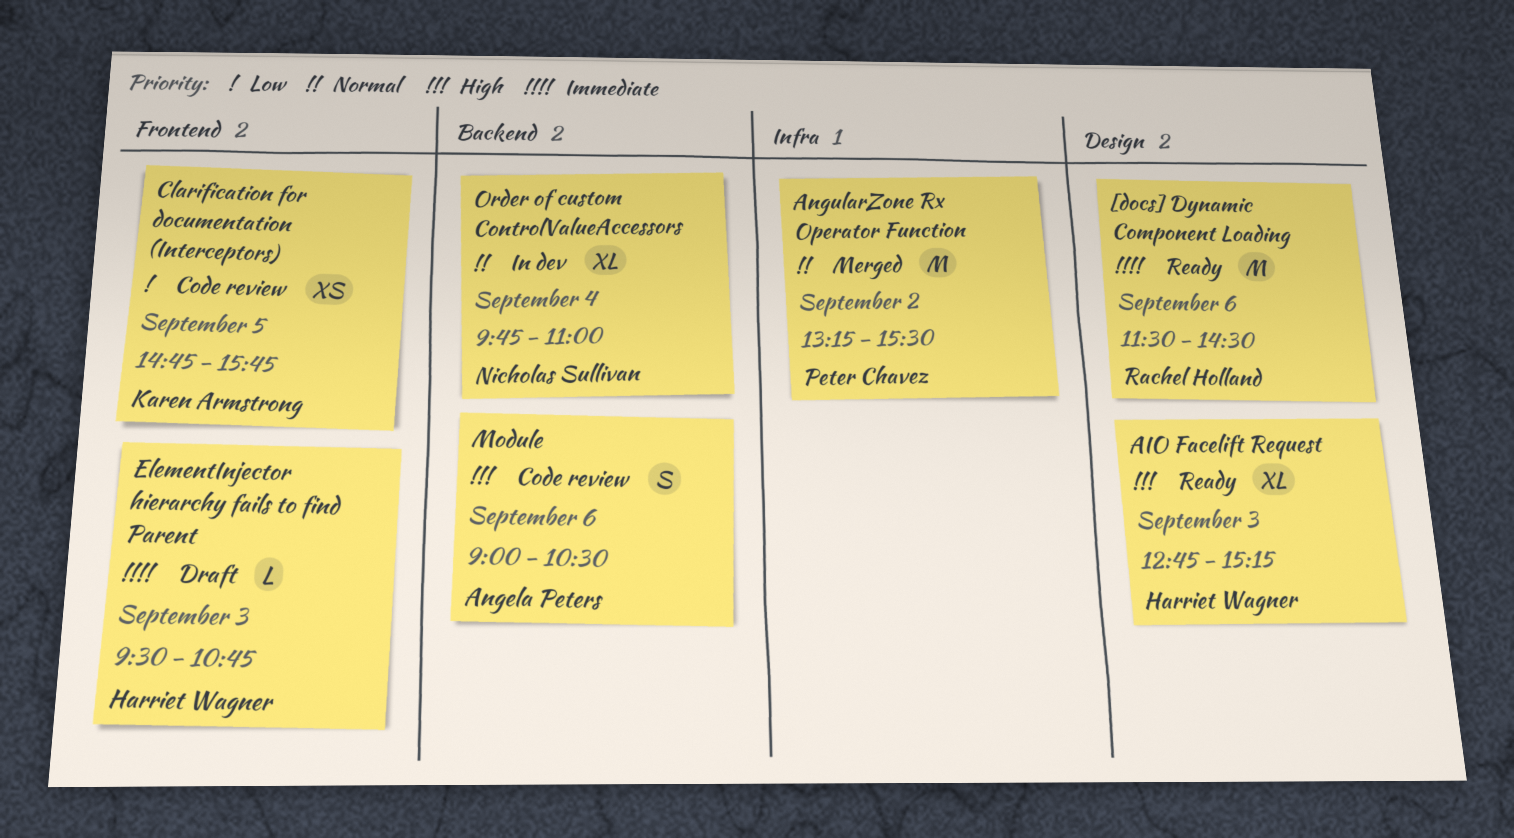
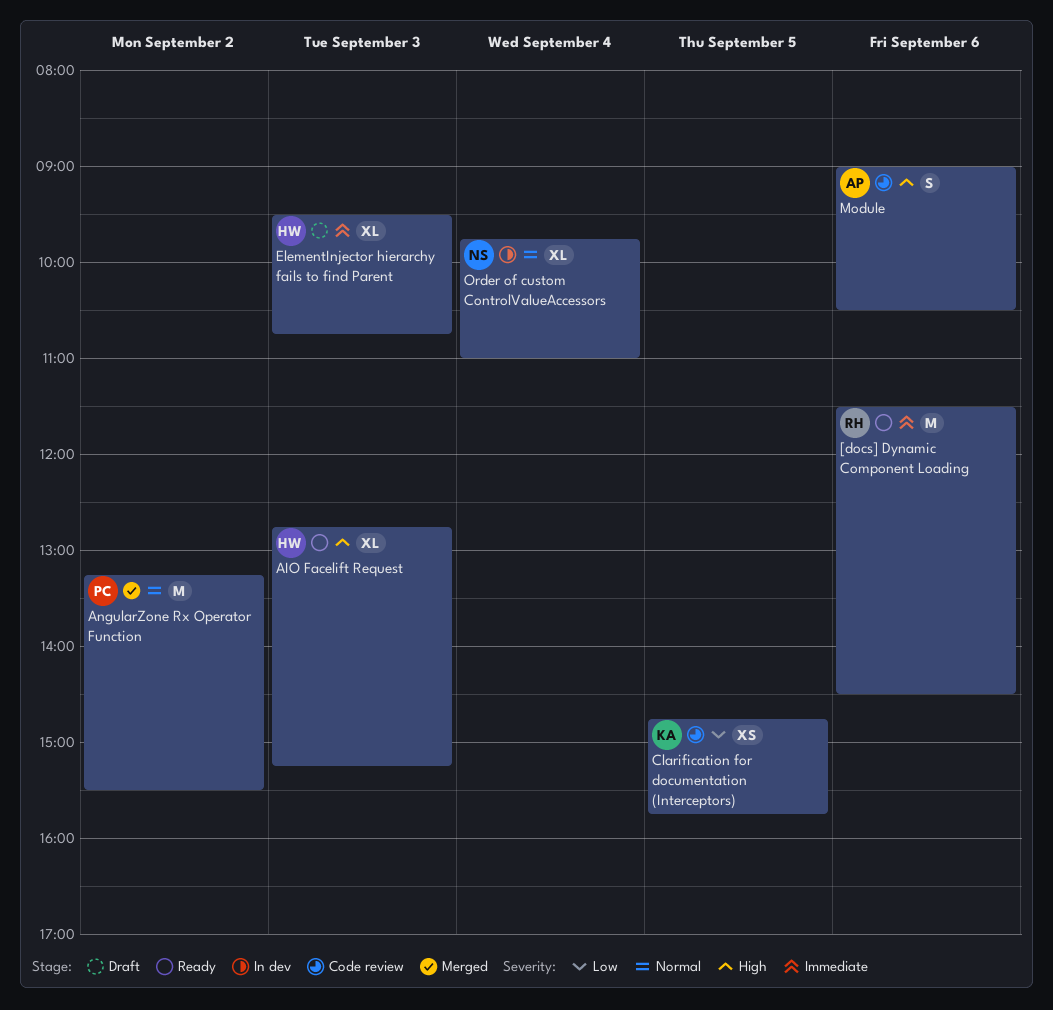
ElementInjector hierarchy fails to find Parent, estimate: L -> XL

